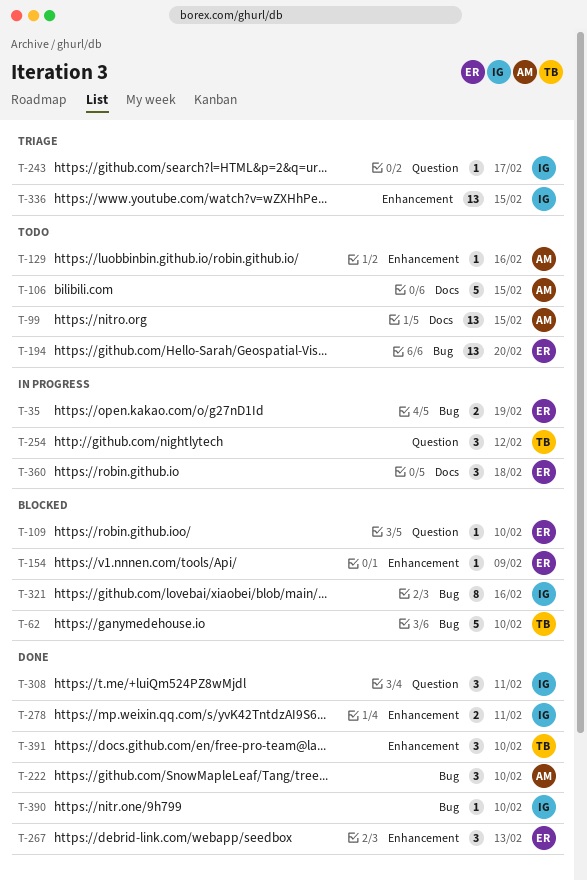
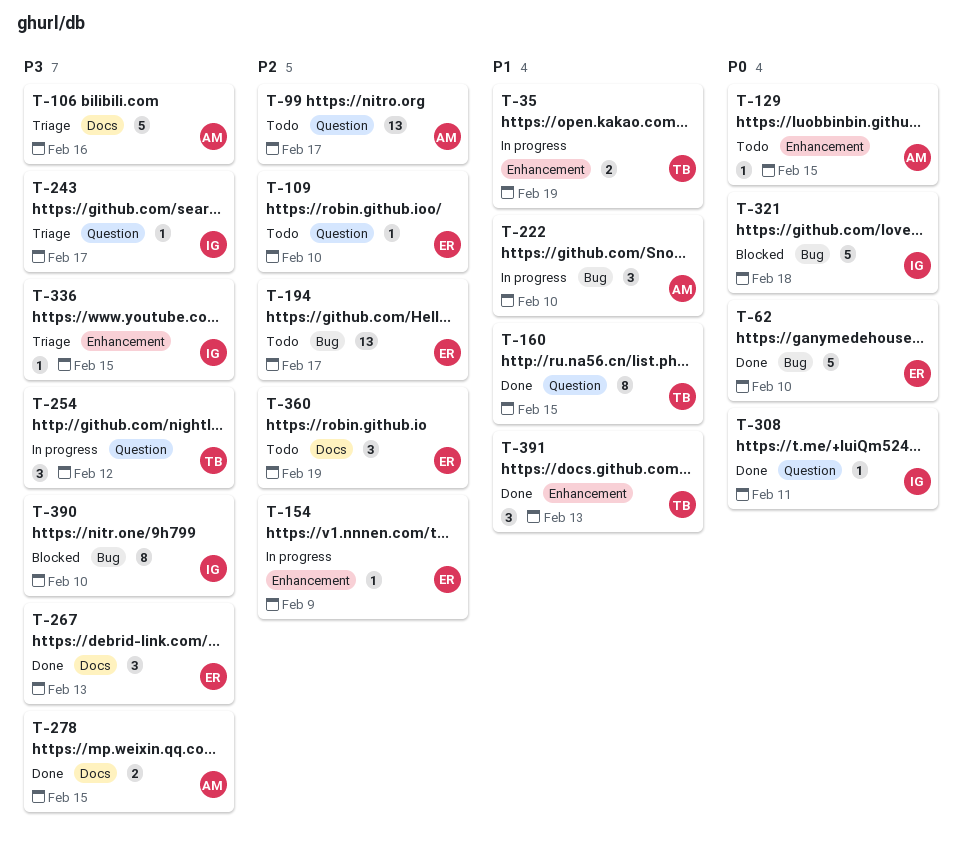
T-35, owner: ER -> TB
T-35, label: Bug -> Enhancement
T-62, status: Blocked -> Done
T-62, owner: TB -> ER
T-99, label: Docs -> Question
T-99, due: Feb 15 -> Feb 17
T-106, status: Todo -> Triage
T-106, due: Feb 15 -> Feb 16
T-109, status: Blocked -> Todo
T-129, due: Feb 16 -> Feb 15
T-154, status: Blocked -> In progress
T-160: none -> present
T-194, due: Feb 20 -> Feb 17
T-222, status: Done -> In progress
T-267, label: Enhancement -> Docs
T-278, owner: IG -> AM
T-278, label: Enhancement -> Docs
T-278, due: Feb 11 -> Feb 15
T-308, estimate: 3 -> 1
T-321, estimate: 8 -> 5
T-321, due: Feb 16 -> Feb 18
T-336, estimate: 13 -> 1
T-360, status: In progress -> Todo
T-360, due: Feb 18 -> Feb 19
T-390, status: Done -> Blocked
T-390, estimate: 1 -> 8
T-391, due: Feb 10 -> Feb 13

